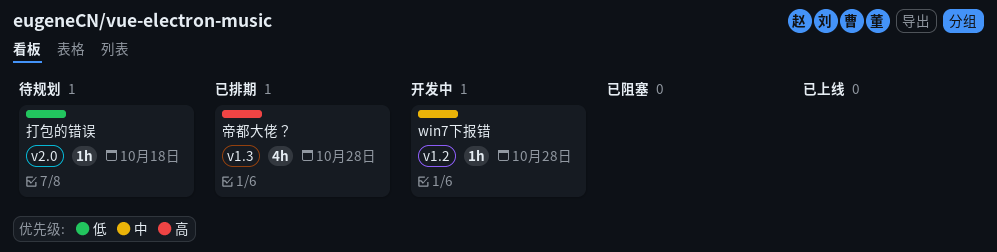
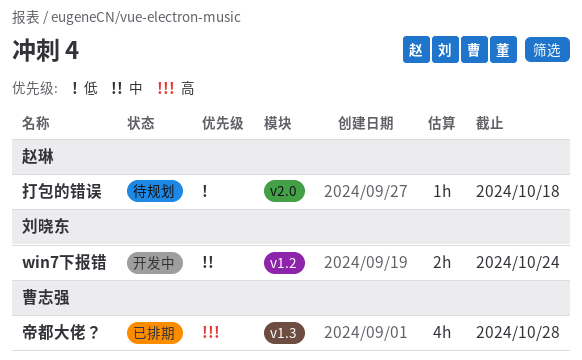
win7下报错, estimate: 1h -> 2h
win7下报错, due: Oct 28 -> Oct 24

